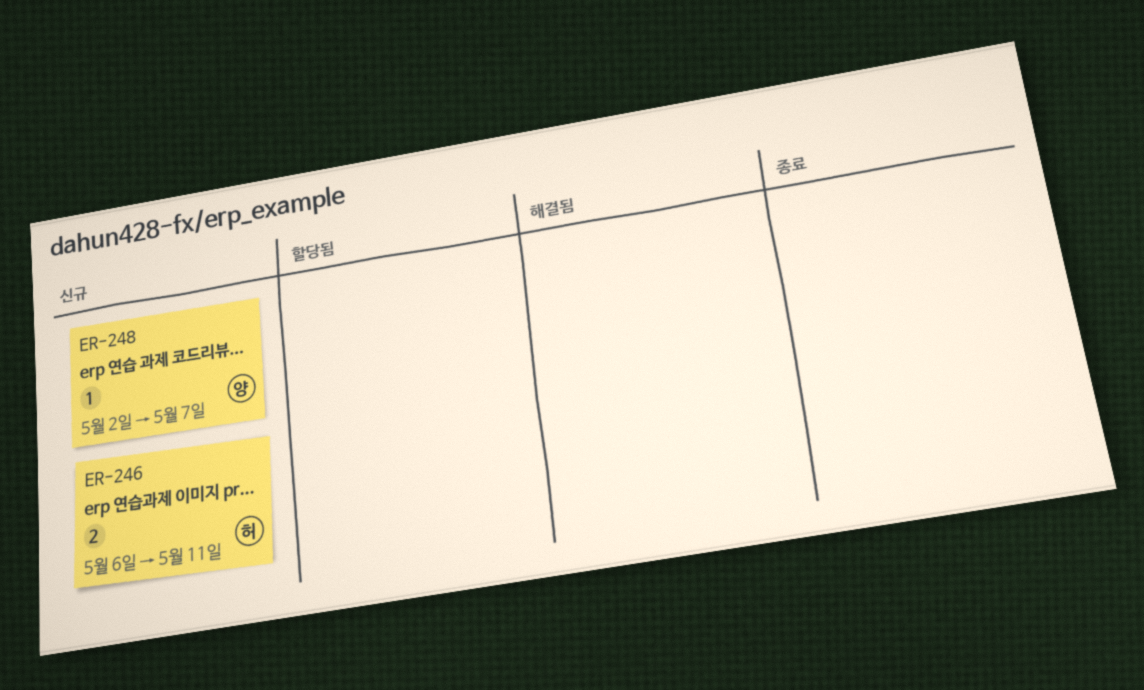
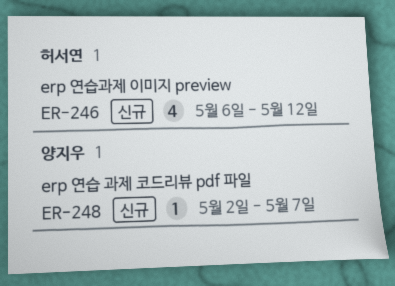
ER-246, estimate: 2 -> 4
ER-246, due: May 11 -> May 12

